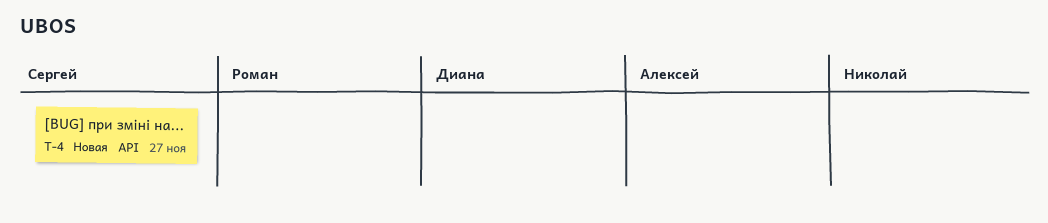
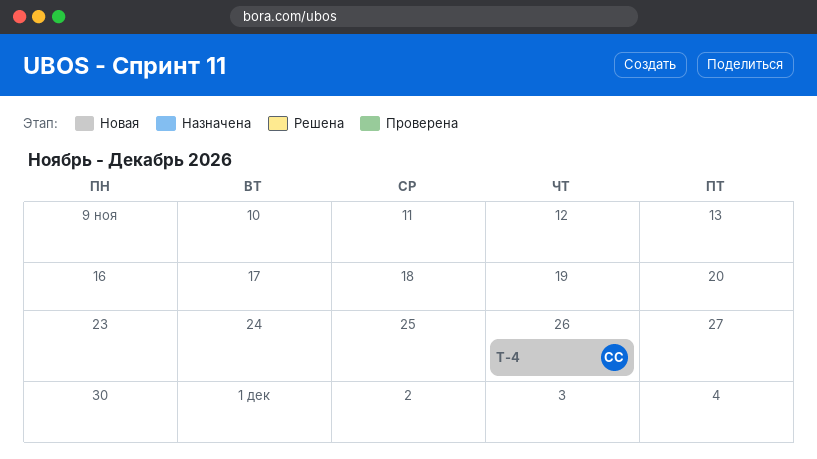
T-4, due: Nov 27 -> Nov 26

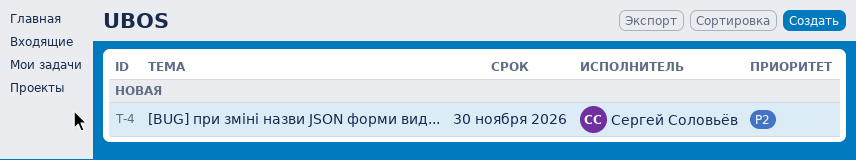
T-4, due: Nov 26 -> Nov 30

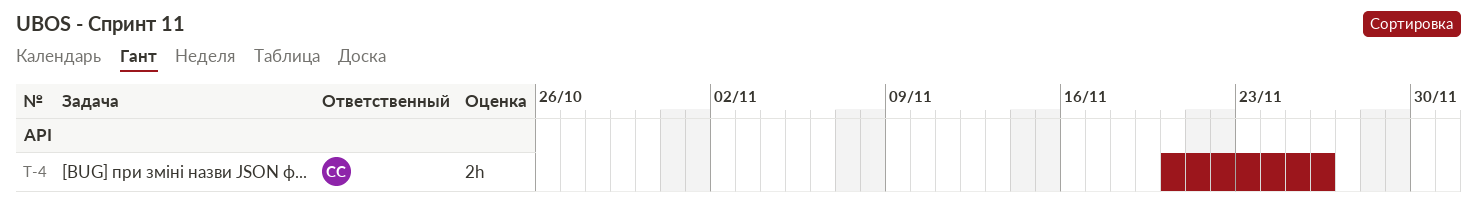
T-4, due: Nov 30 -> Nov 26

